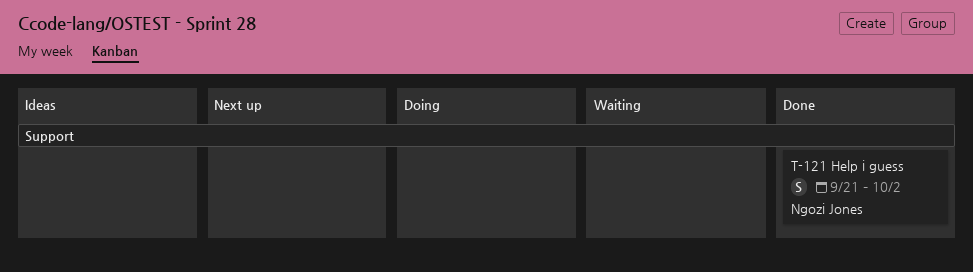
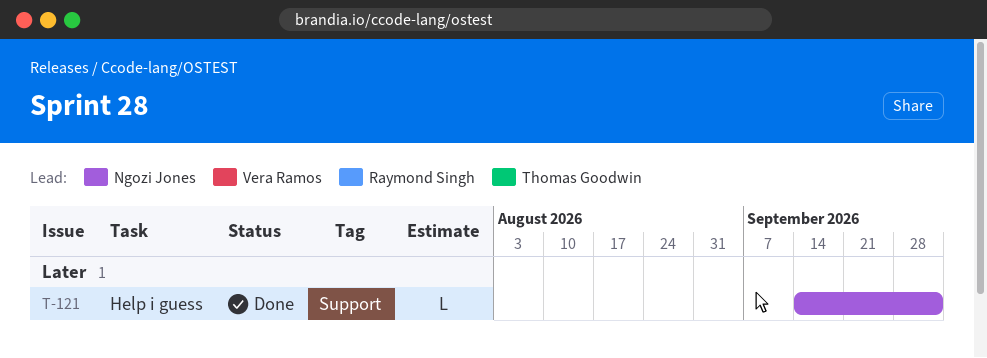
T-121, estimate: S -> L
T-121, start: Sep 21 -> Sep 14

